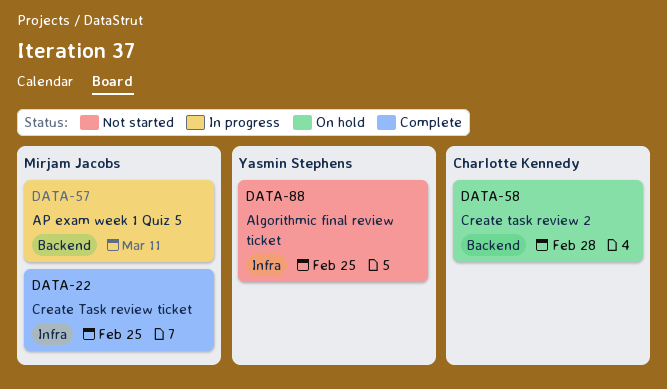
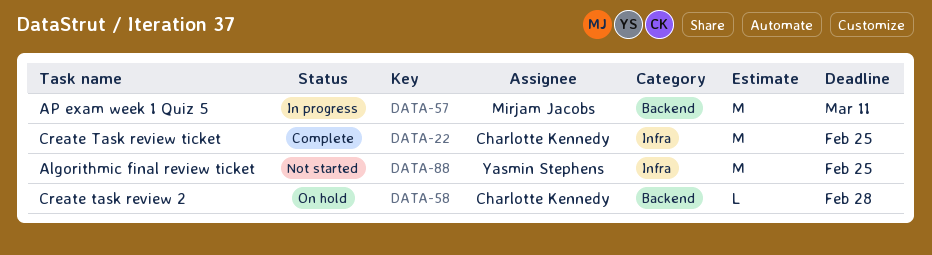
DATA-22, owner: Mirjam Jacobs -> Charlotte Kennedy

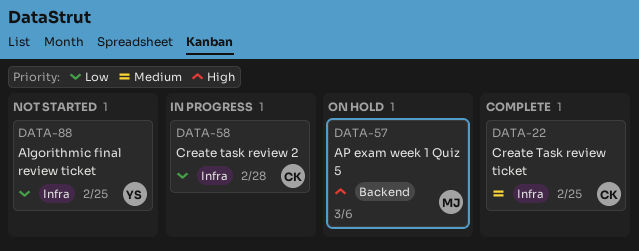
DATA-57, status: In progress -> On hold
DATA-57, due: Mar 11 -> Mar 6
DATA-58, status: On hold -> In progress
DATA-58, label: Backend -> Infra

